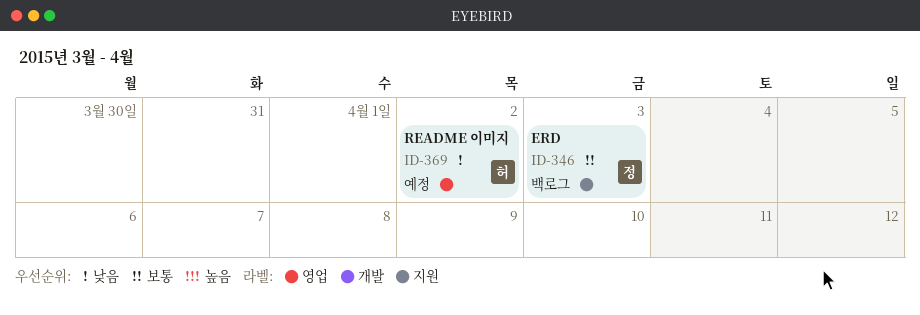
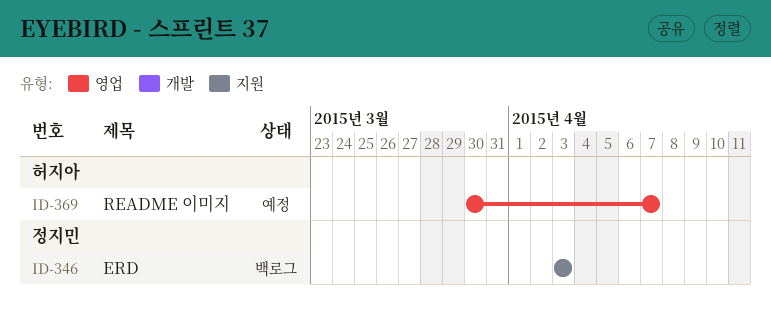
ID-369, due: Apr 2 -> Apr 7

